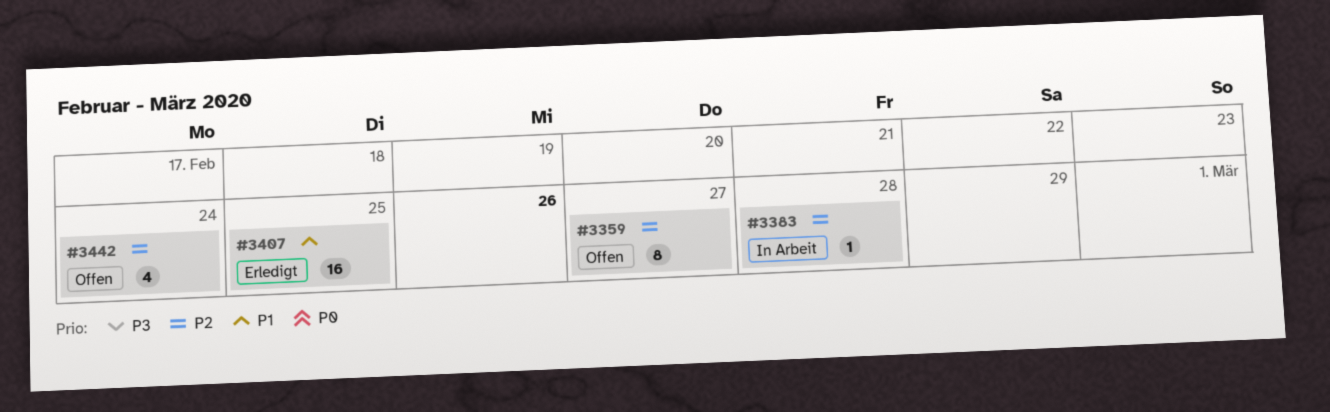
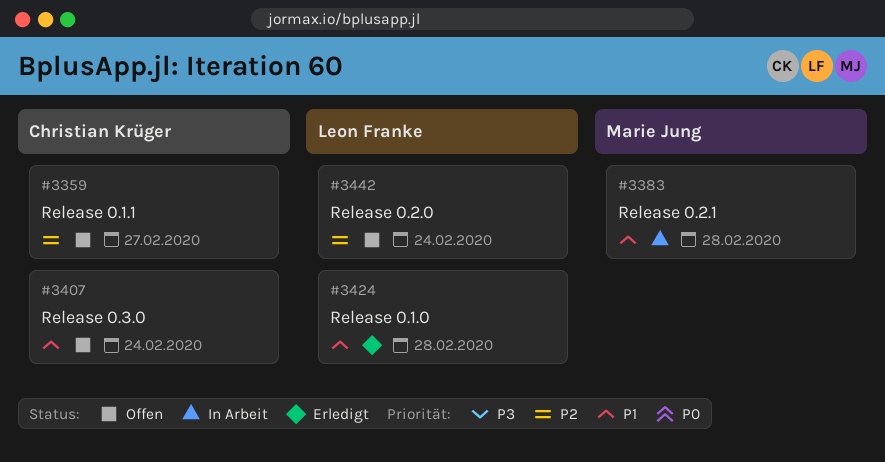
#3383, priority: P2 -> P1
#3407, status: Erledigt -> Offen
#3407, due: Feb 25 -> Feb 24
#3424: none -> present

